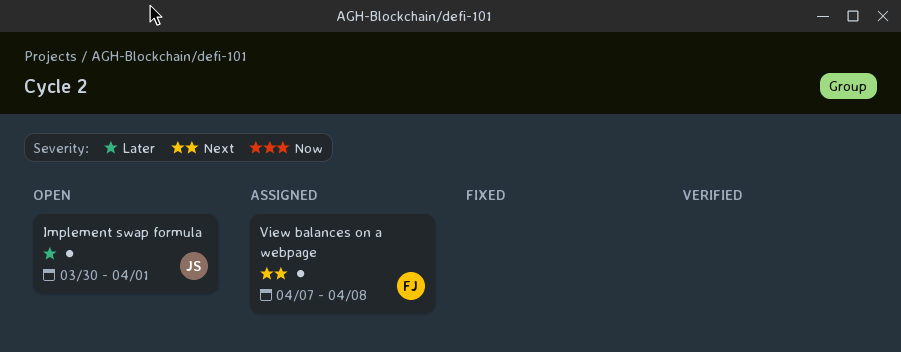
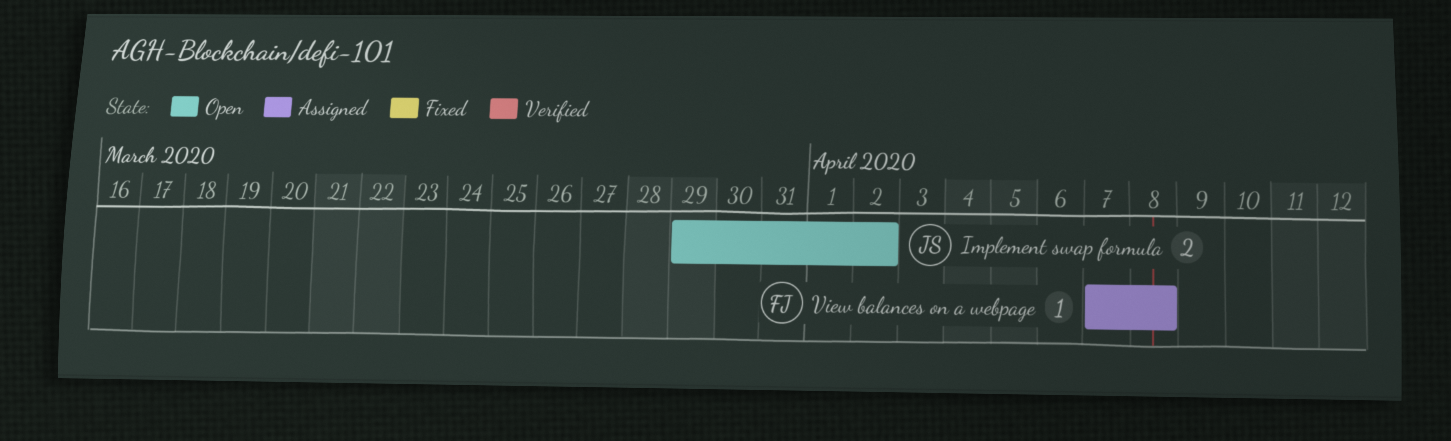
Implement swap formula, estimate: 1 -> 2
Implement swap formula, start: Mar 30 -> Mar 29
Implement swap formula, due: Apr 1 -> Apr 2

